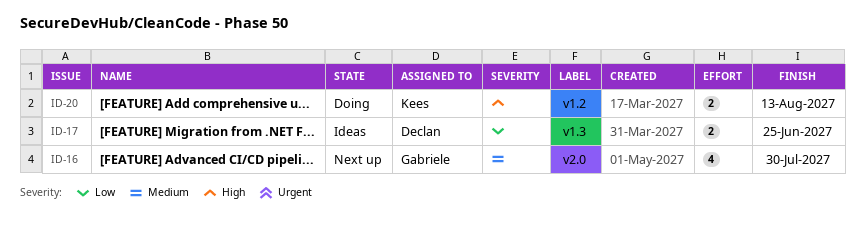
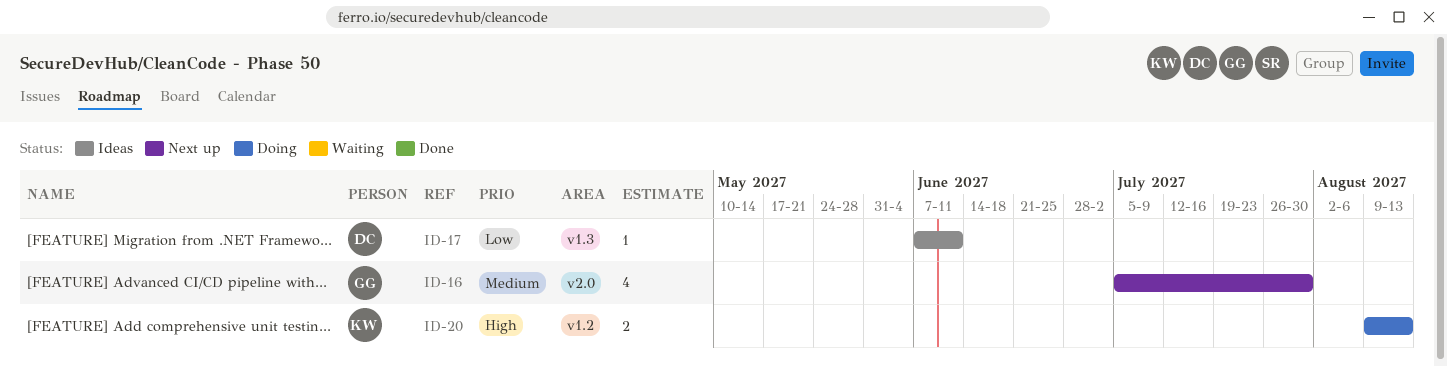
ID-17, estimate: 2 -> 1
ID-17, due: Jun 25 -> Jun 11

